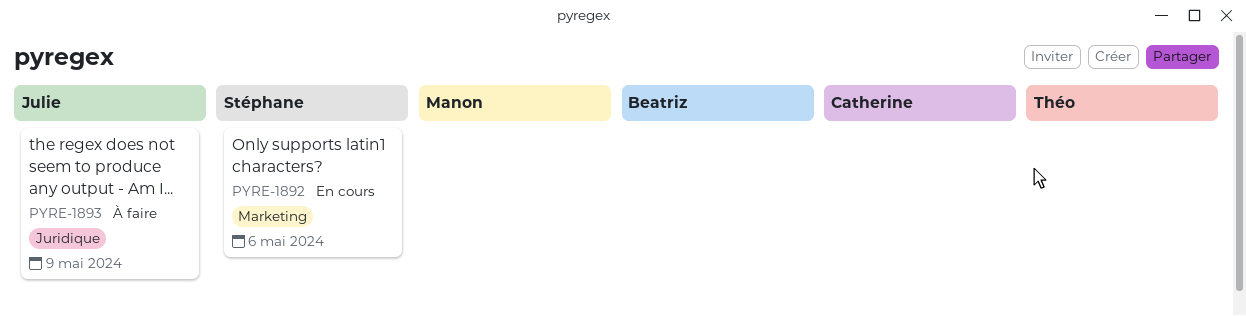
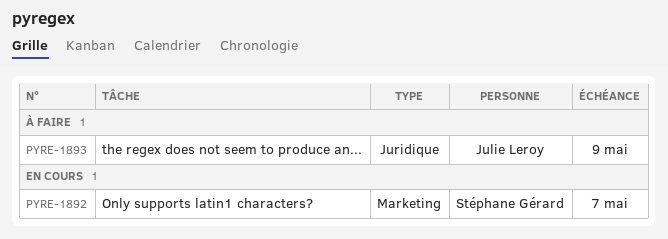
PYRE-1892, due: May 6 -> May 7

